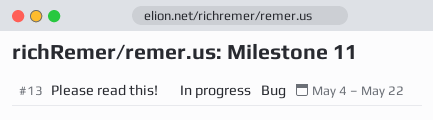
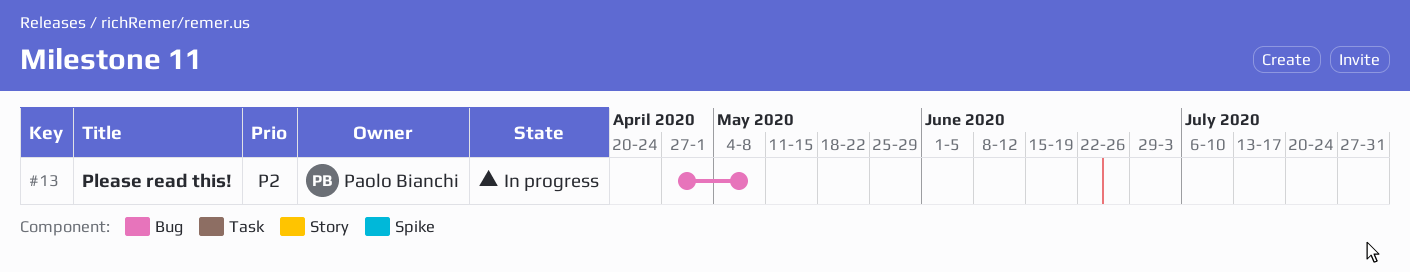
#13, start: May 4 -> Apr 27
#13, due: May 22 -> May 8

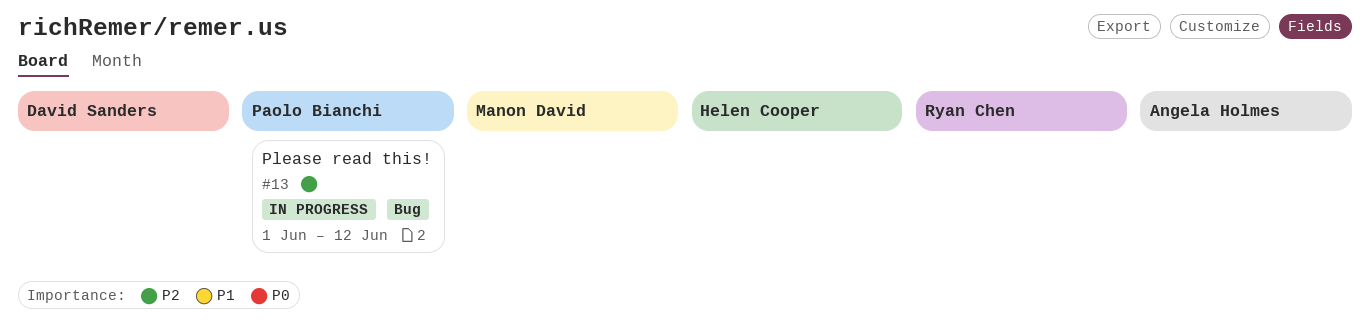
#13, start: Apr 27 -> Jun 1
#13, due: May 8 -> Jun 12

